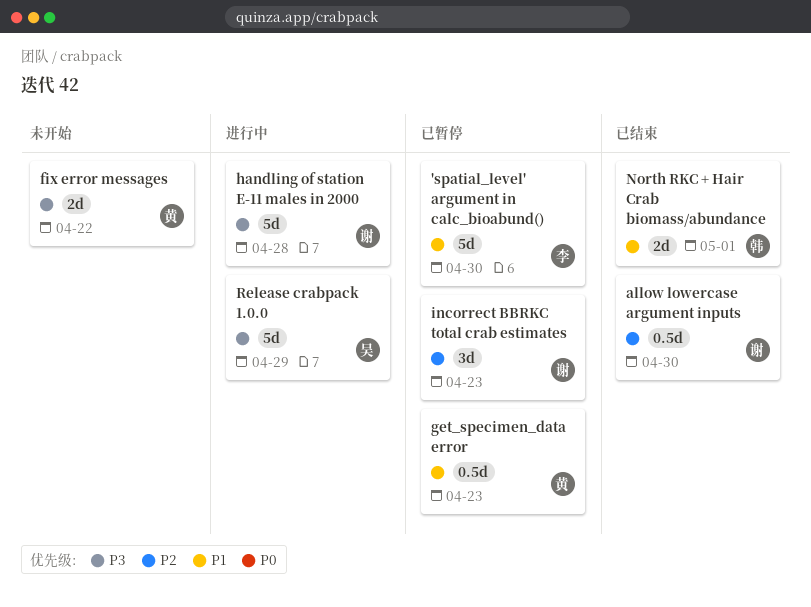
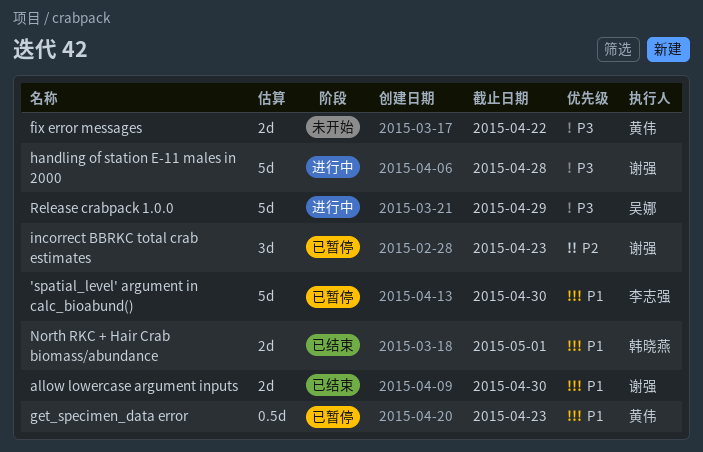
allow lowercase argument inputs, priority: P2 -> P1
allow lowercase argument inputs, estimate: 0.5d -> 2d

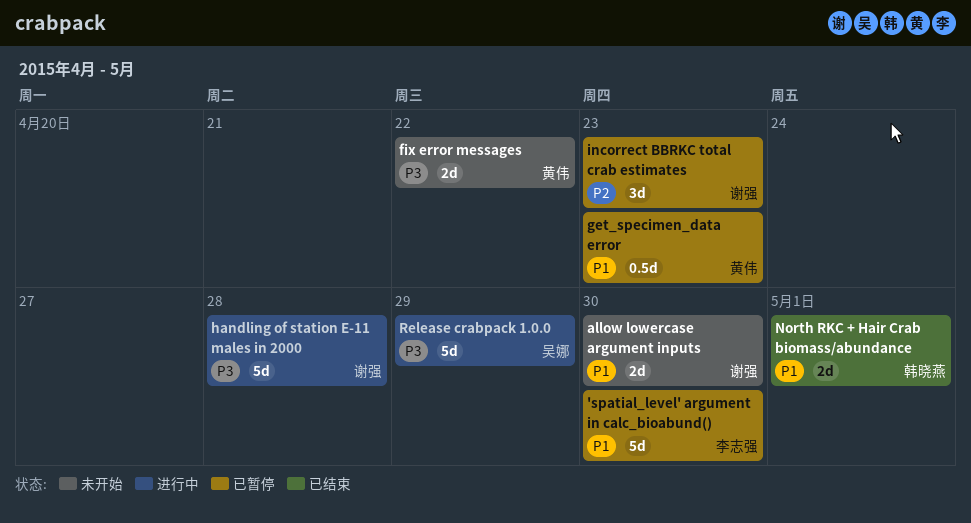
allow lowercase argument inputs, status: 已结束 -> 未开始

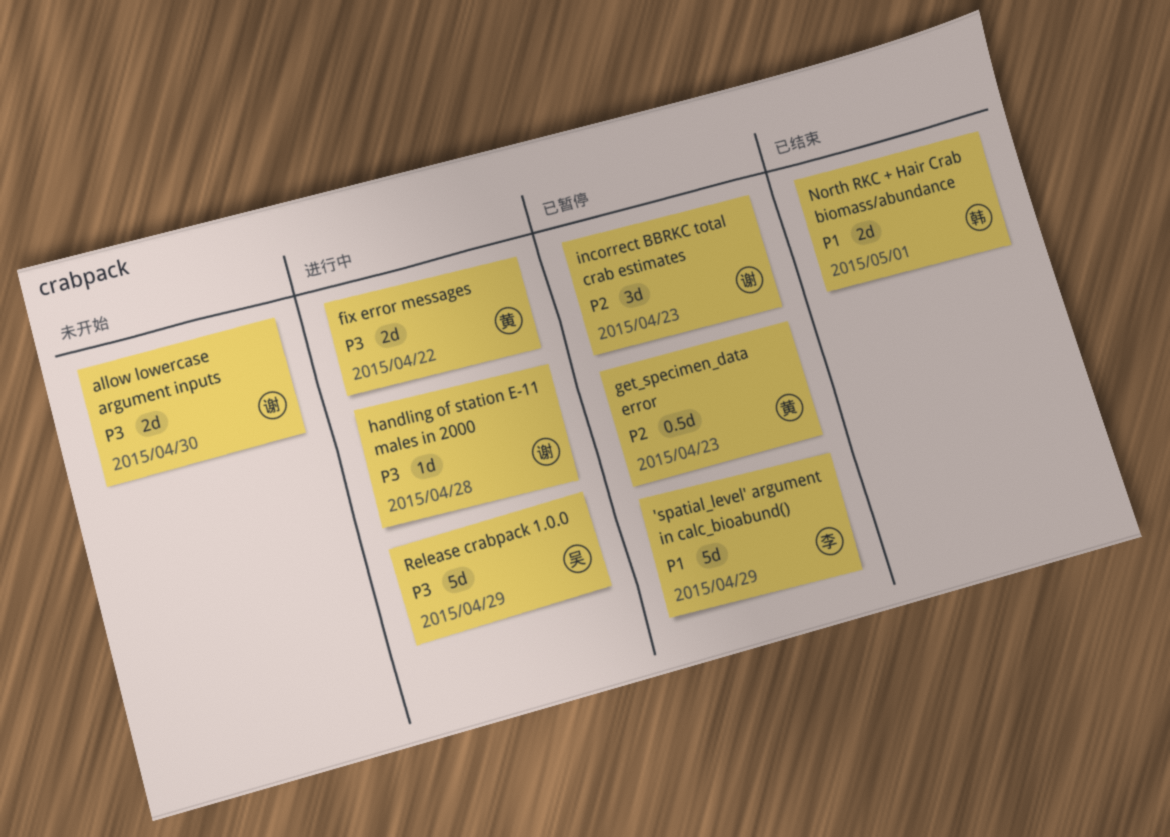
'spatial_level' argument in calc_bioabund(), due: Apr 30 -> Apr 29
allow lowercase argument inputs, priority: P1 -> P3
fix error messages, status: 未开始 -> 进行中
get_specimen_data error, priority: P1 -> P2
handling of station E-11 males in 2000, estimate: 5d -> 1d

